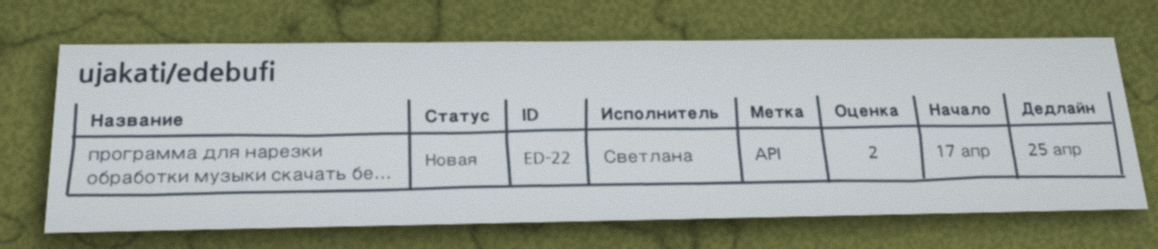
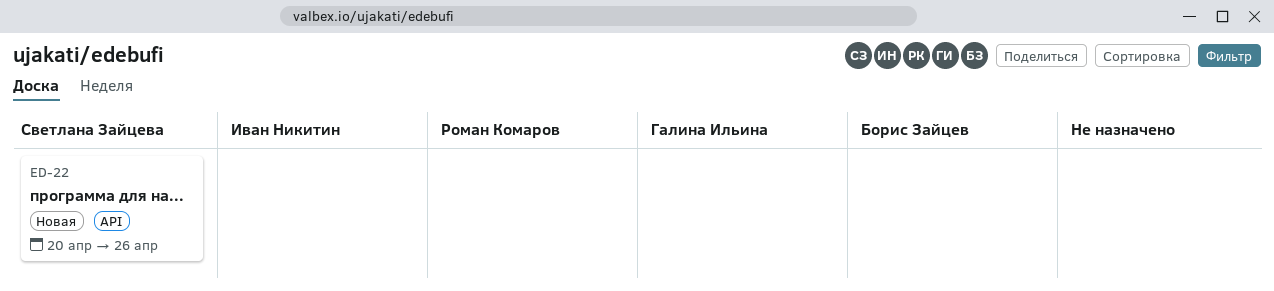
ED-22, start: Apr 17 -> Apr 20
ED-22, due: Apr 25 -> Apr 26

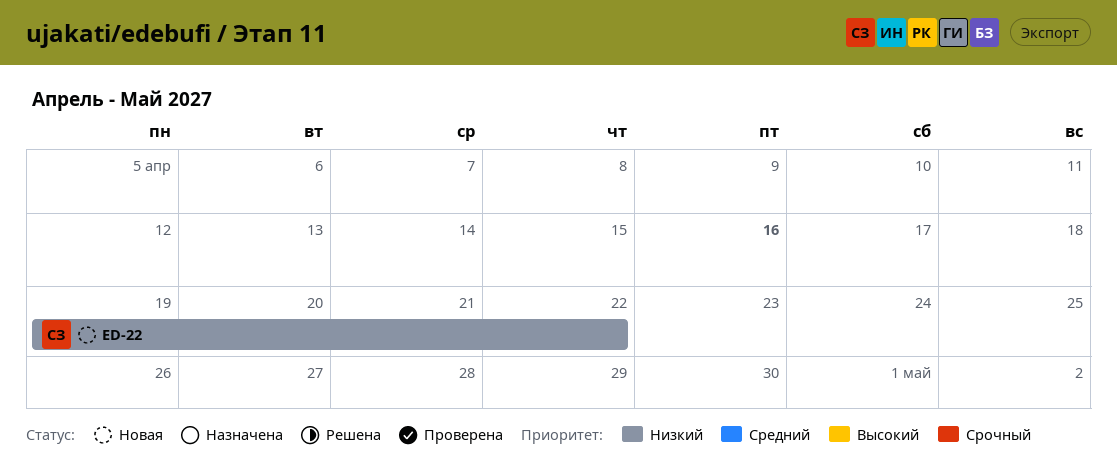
ED-22, start: Apr 20 -> Apr 19
ED-22, due: Apr 26 -> Apr 22

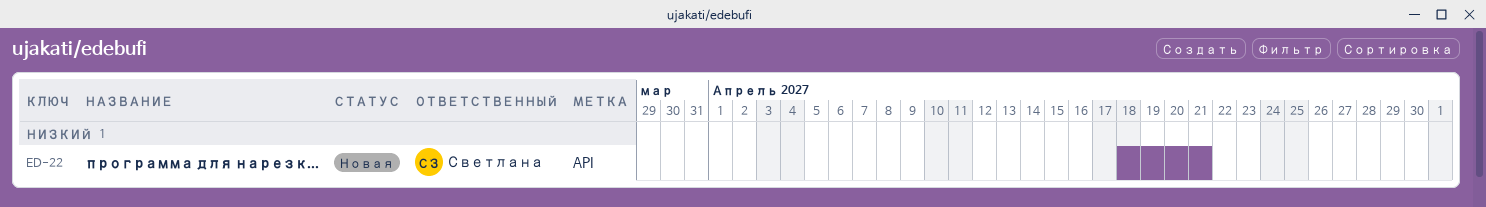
ED-22, start: Apr 19 -> Apr 18
ED-22, due: Apr 22 -> Apr 21

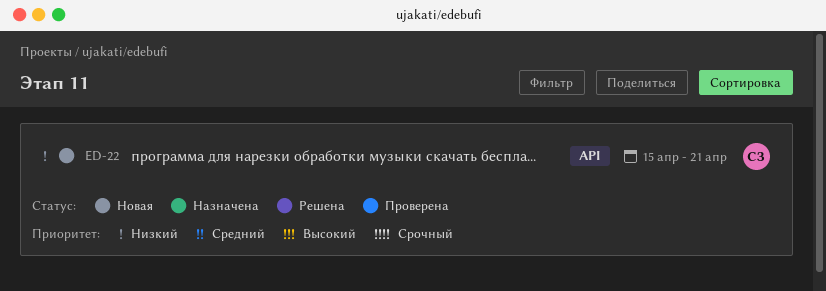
ED-22, start: Apr 18 -> Apr 15

